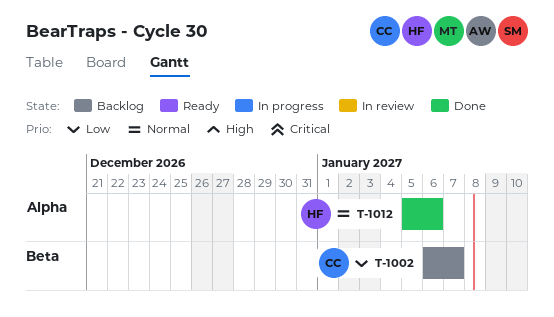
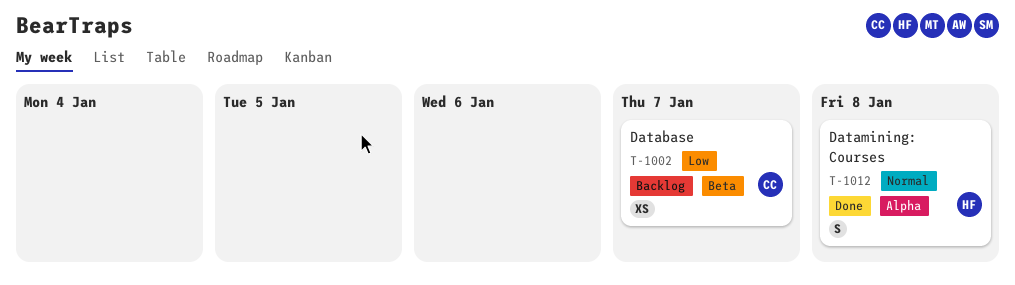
T-1012, due: Jan 6 -> Jan 8

